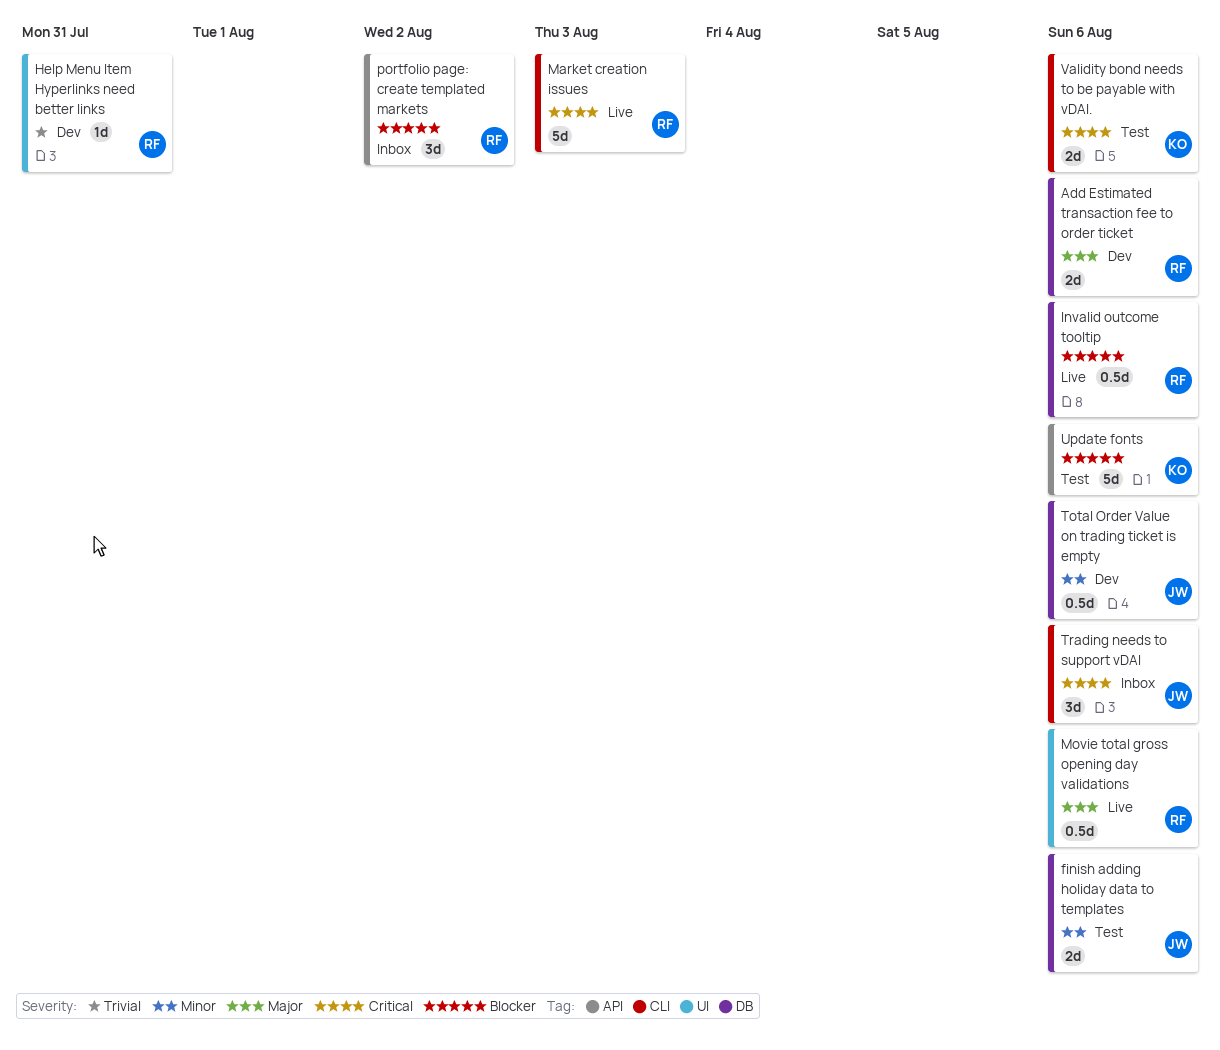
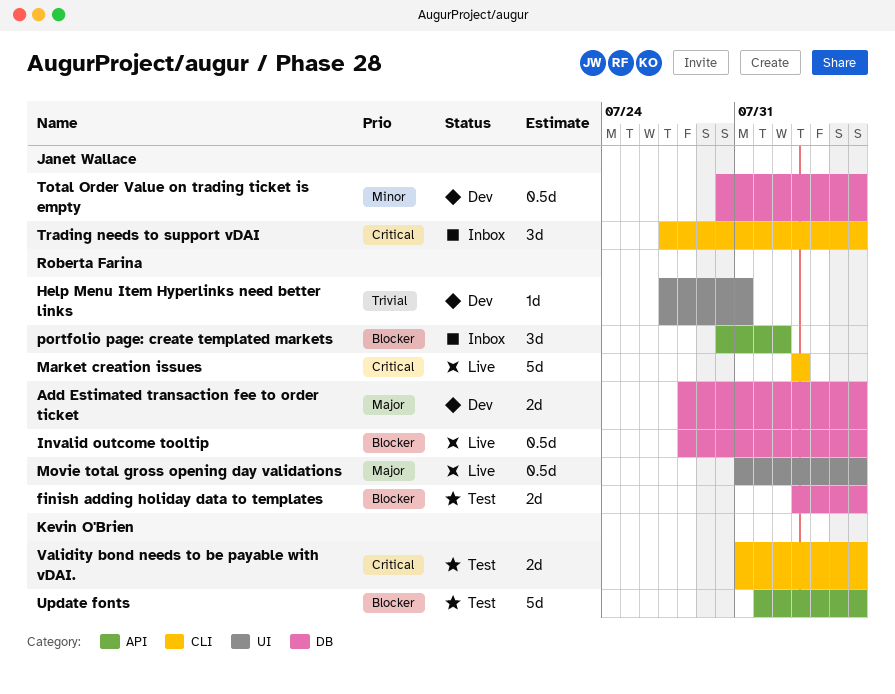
finish adding holiday data to templates, owner: Janet Wallace -> Roberta Farina
finish adding holiday data to templates, priority: Minor -> Blocker

